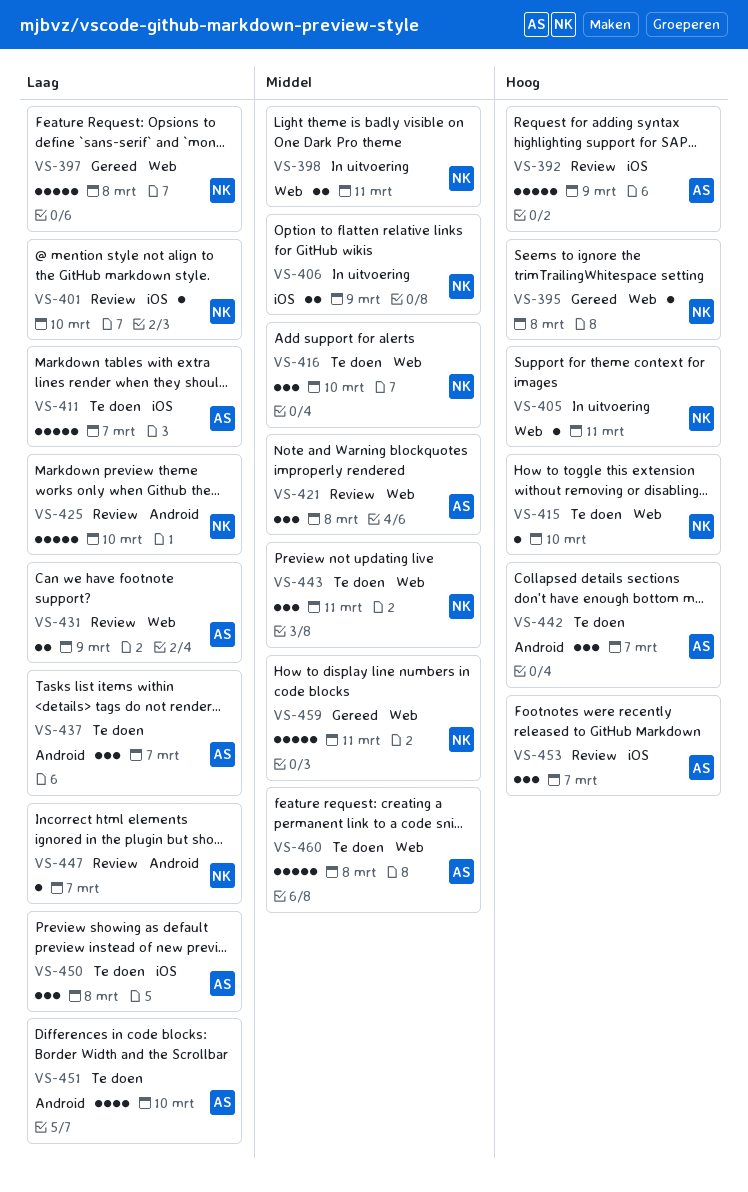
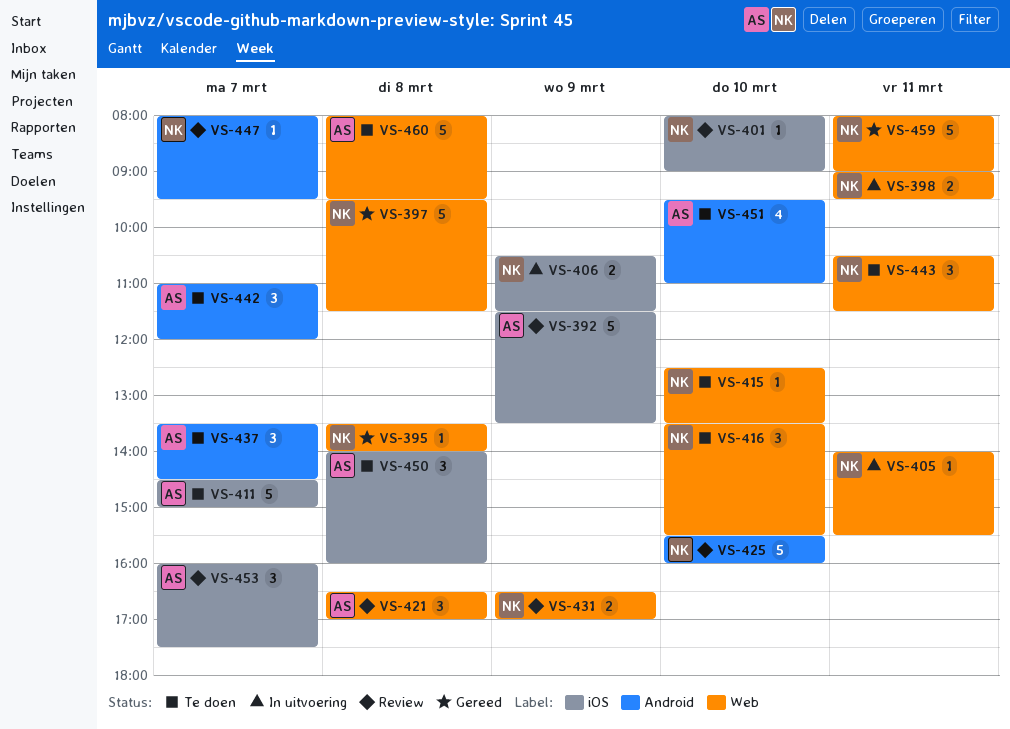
VS-431, owner: AS -> NK

